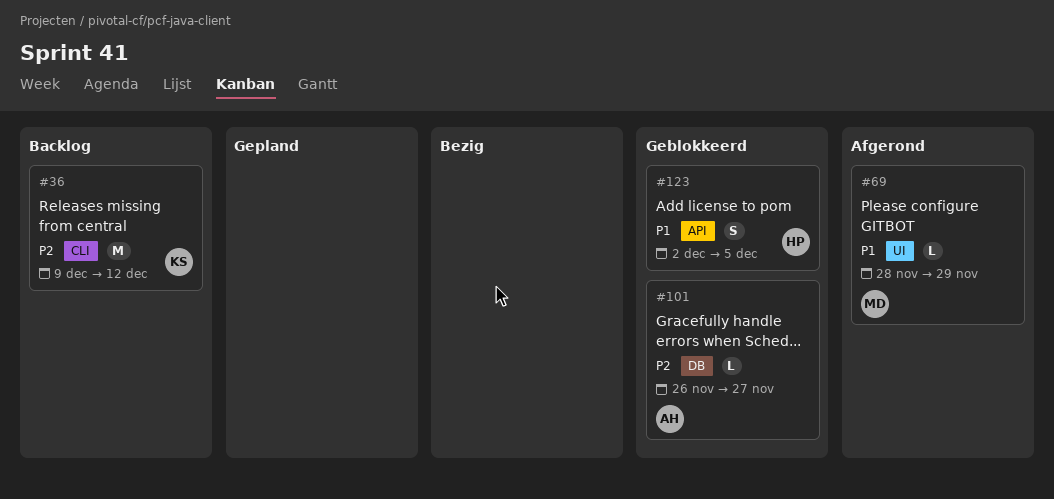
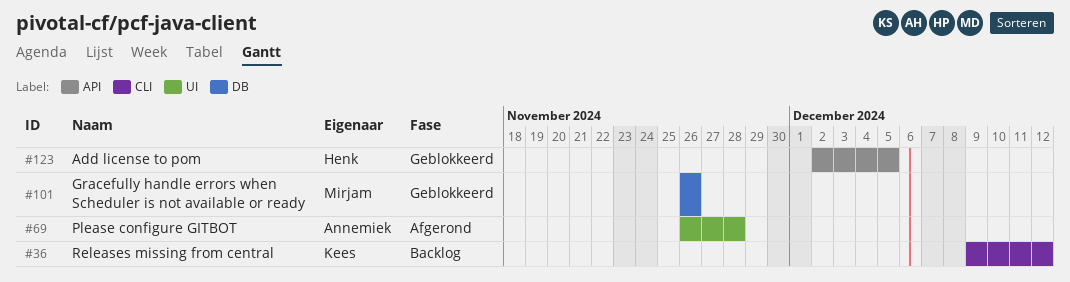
#69, owner: Mirjam -> Annemiek
#69, start: Nov 28 -> Nov 26
#69, due: Nov 29 -> Nov 28
#101, owner: Annemiek -> Mirjam
#101, due: Nov 27 -> Nov 26

